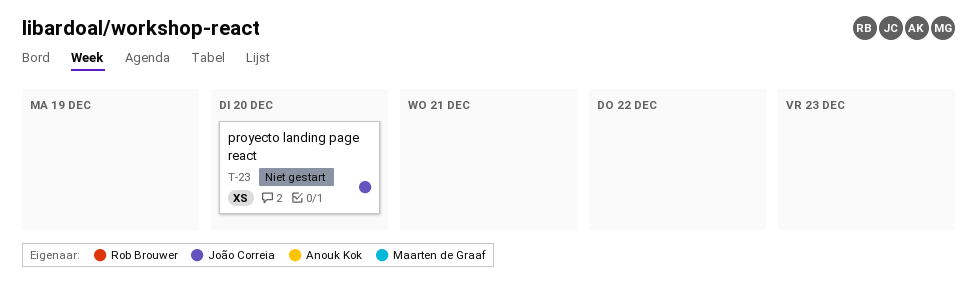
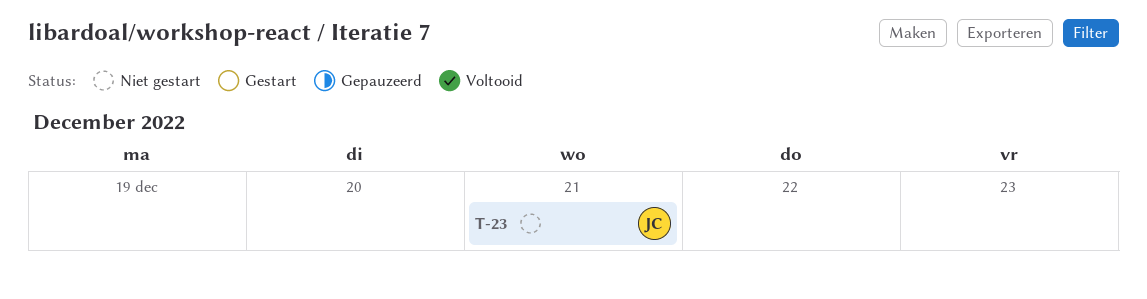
T-23, due: Dec 20 -> Dec 21

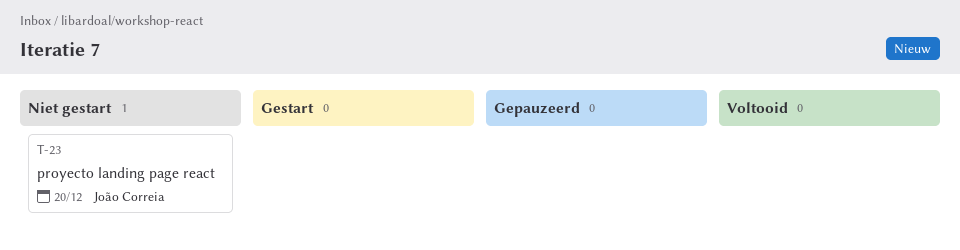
T-23, due: Dec 21 -> Dec 20

